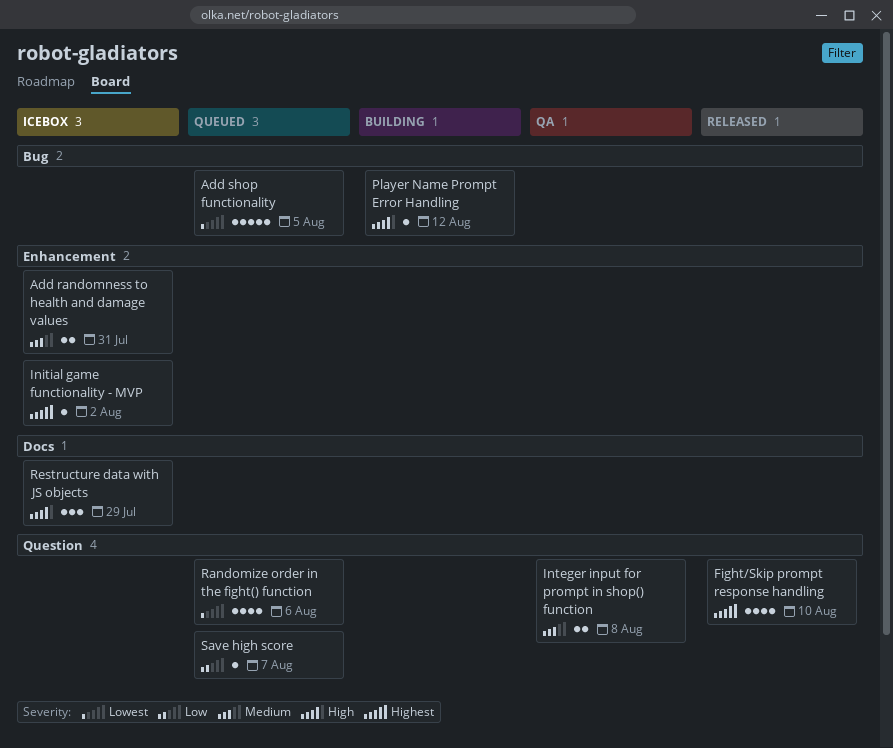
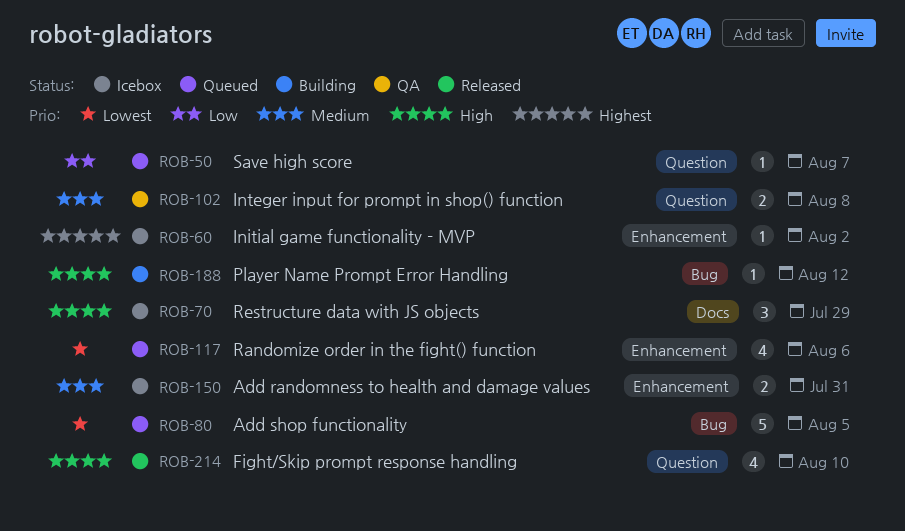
Fight/Skip prompt response handling, priority: Highest -> High
Randomize order in the fight() function, label: Question -> Enhancement

